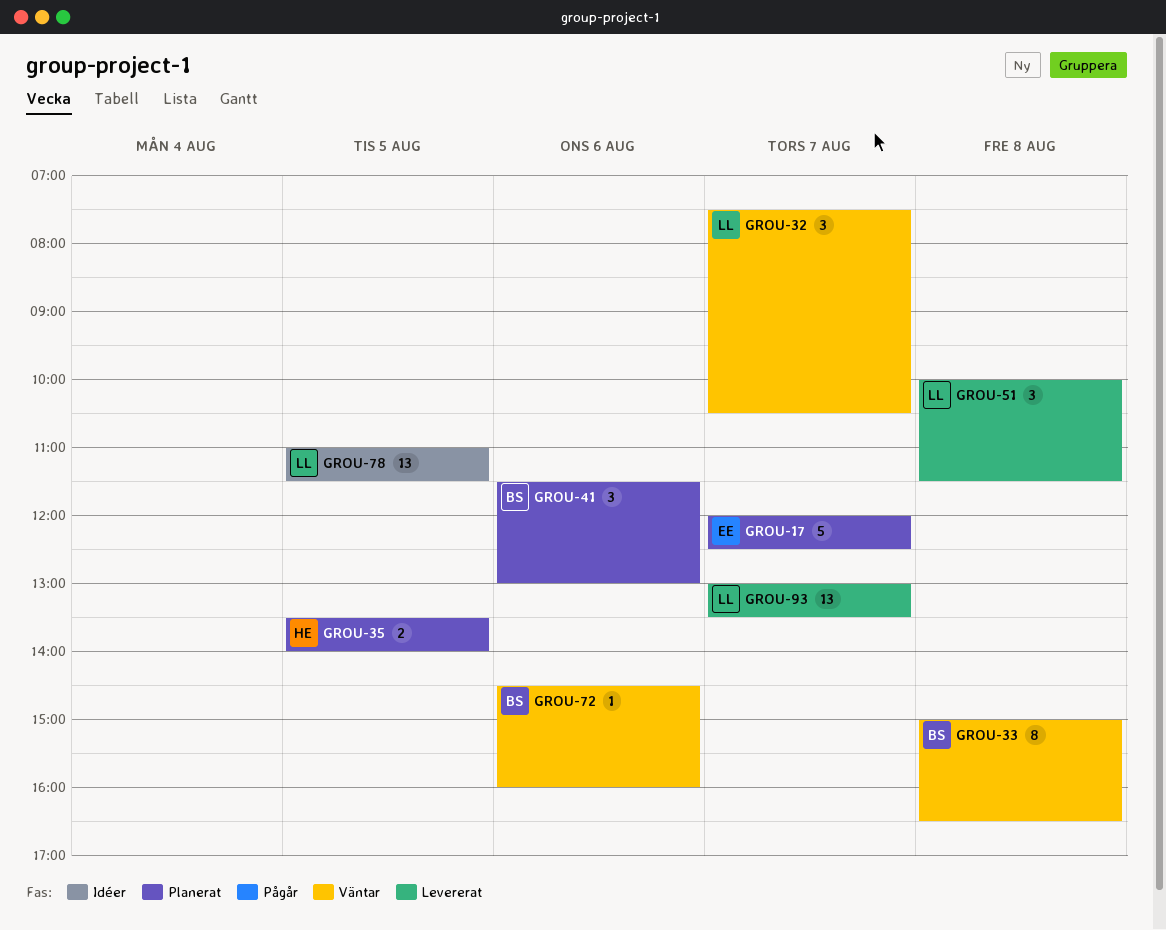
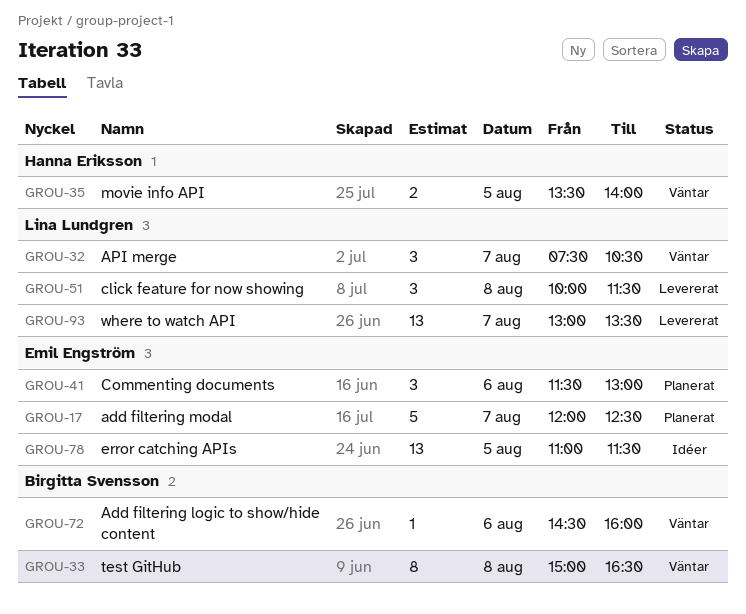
GROU-35, status: Planerat -> Väntar
GROU-41, owner: Birgitta Svensson -> Emil Engström
GROU-78, owner: Lina Lundgren -> Emil Engström

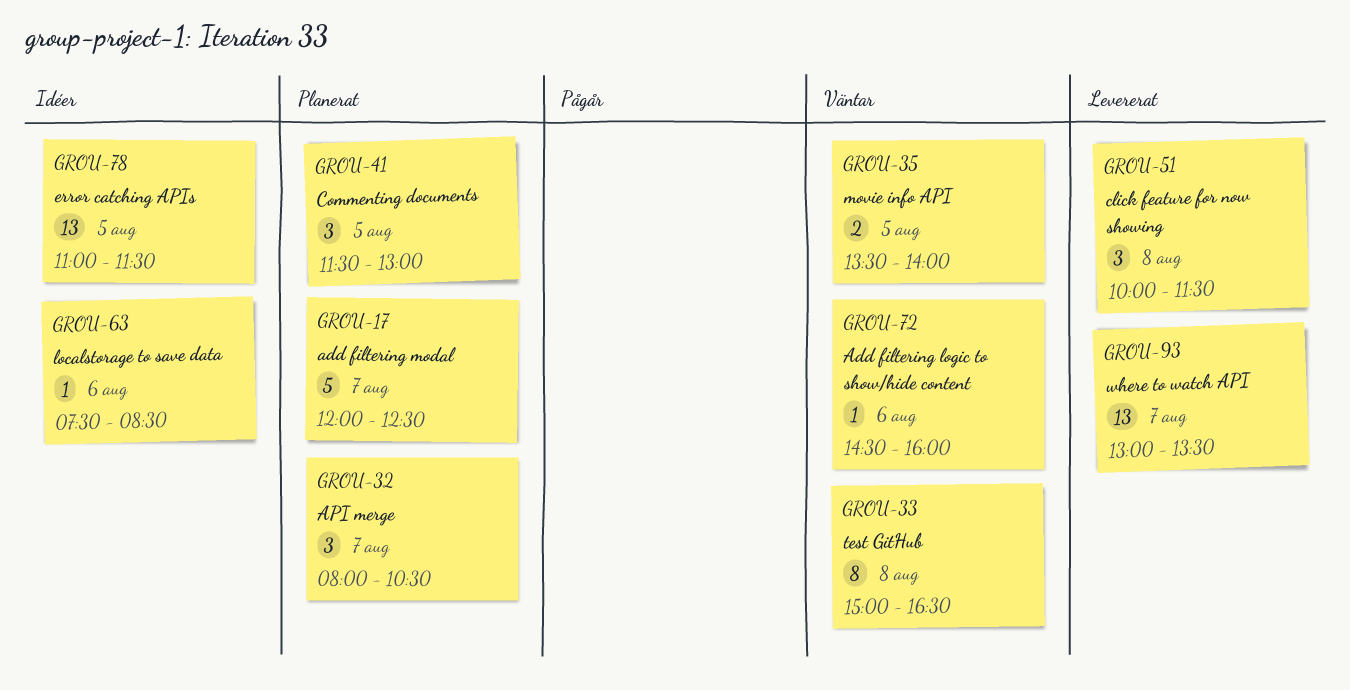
GROU-32, status: Väntar -> Planerat
GROU-32, begins: 07:30 -> 08:00
GROU-41, day: Aug 6 -> Aug 5
GROU-63: none -> present

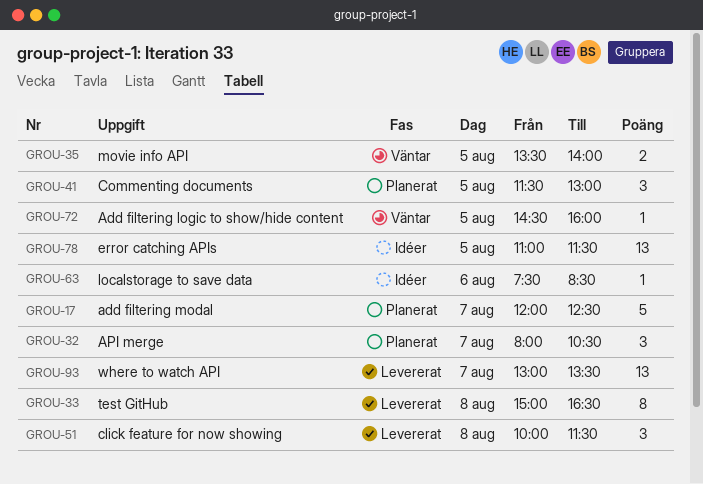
GROU-33, status: Väntar -> Levererat
GROU-72, day: Aug 6 -> Aug 5

